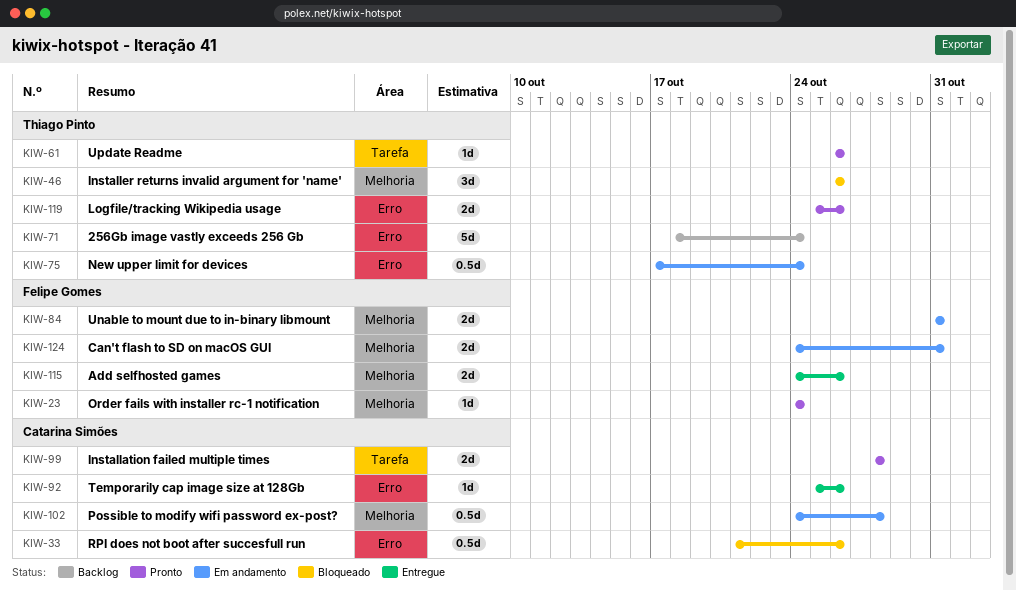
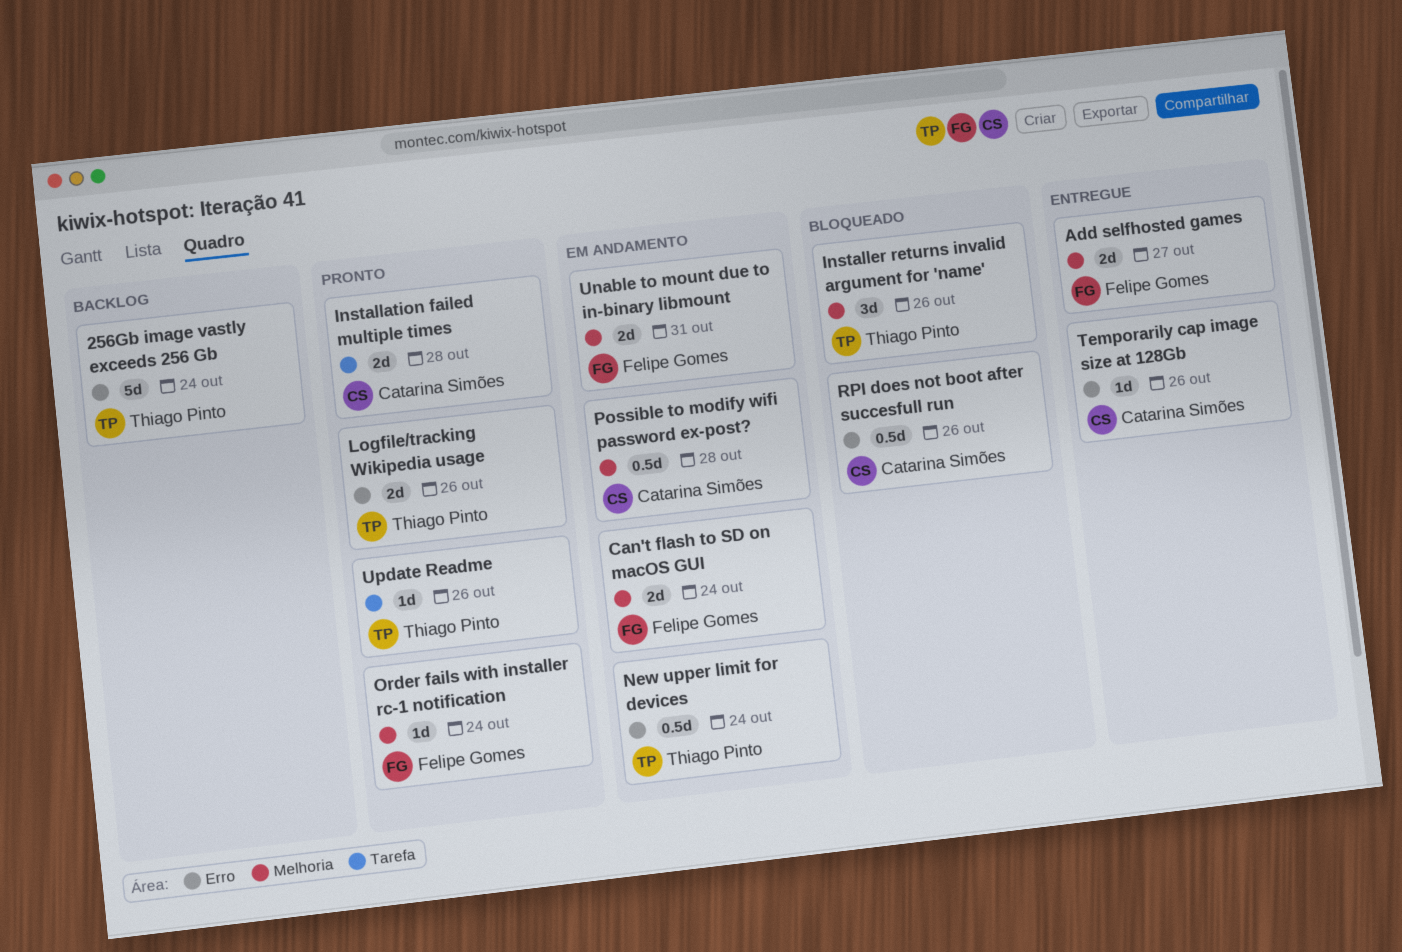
Add selfhosted games, due: Oct 26 -> Oct 27
Can't flash to SD on macOS GUI, due: Oct 31 -> Oct 24

